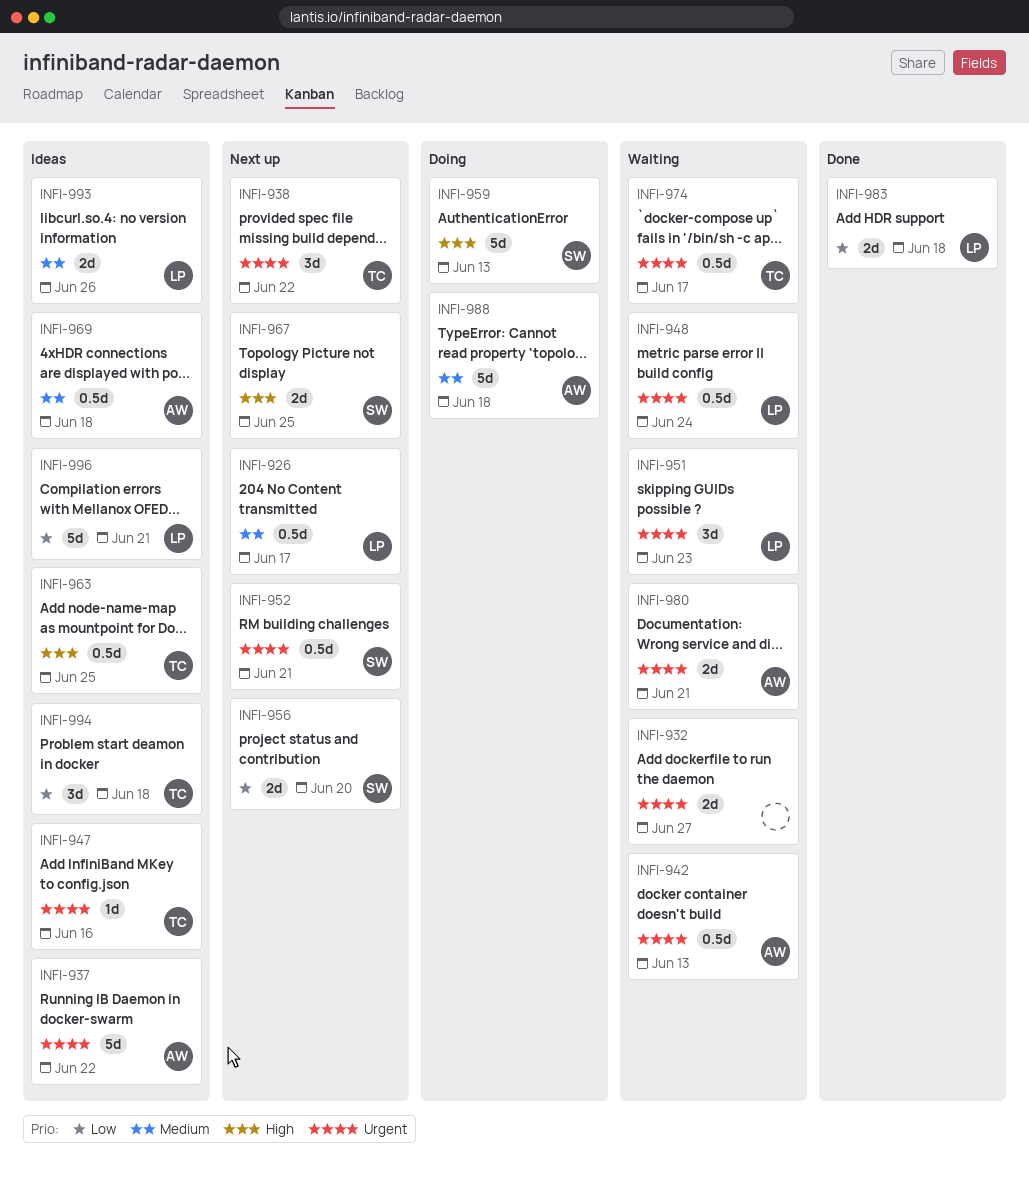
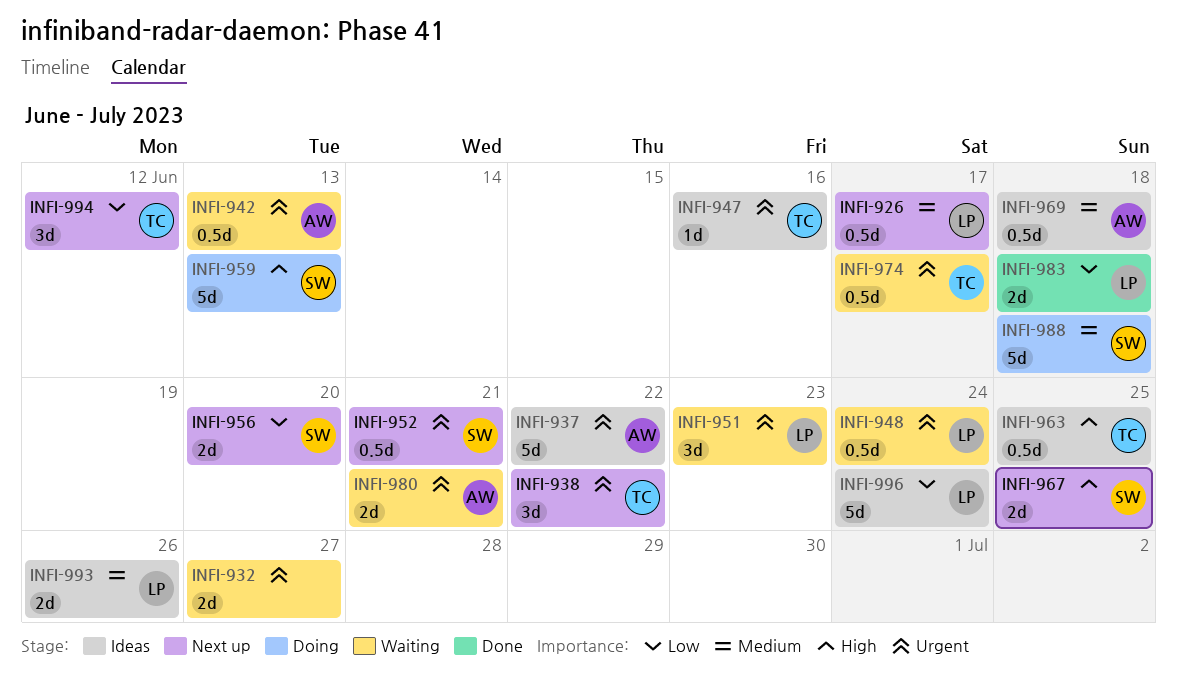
INFI-988, owner: AW -> SW
INFI-994, status: Ideas -> Next up
INFI-994, due: Jun 18 -> Jun 12
INFI-996, due: Jun 21 -> Jun 24

